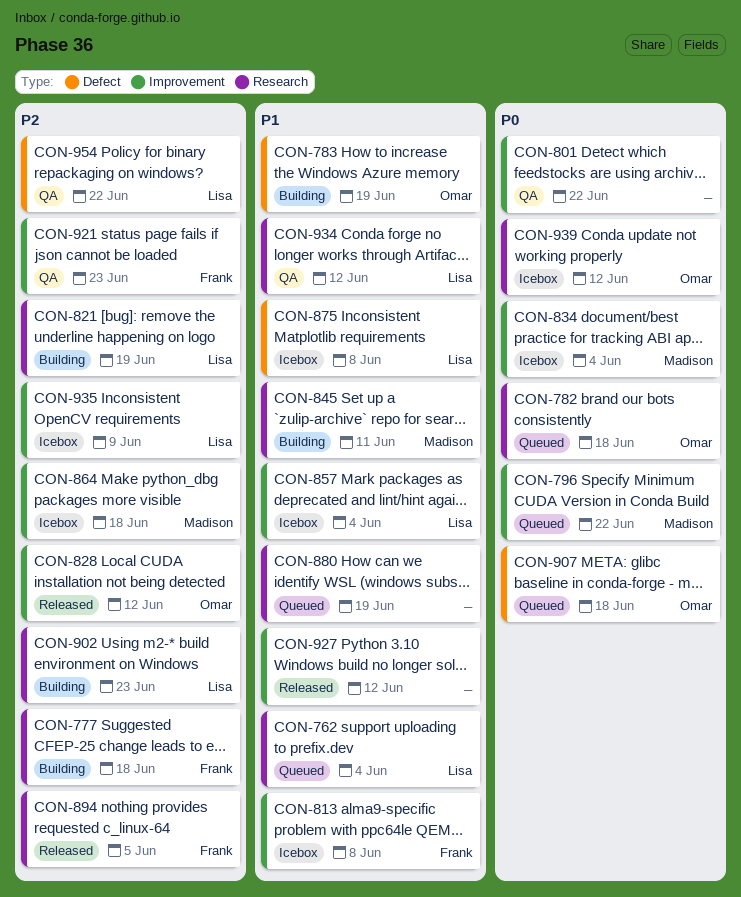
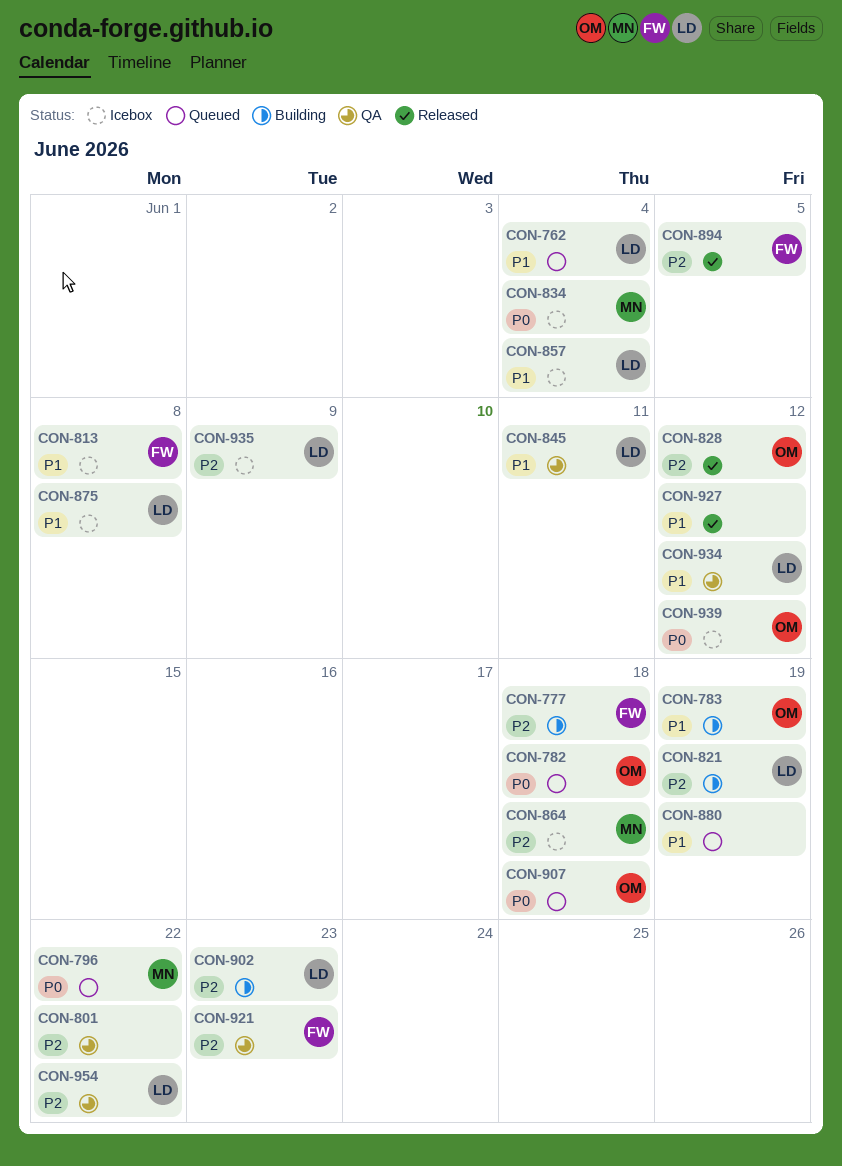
CON-801, priority: P0 -> P2
CON-845, status: Building -> QA
CON-845, owner: Madison -> Lisa

